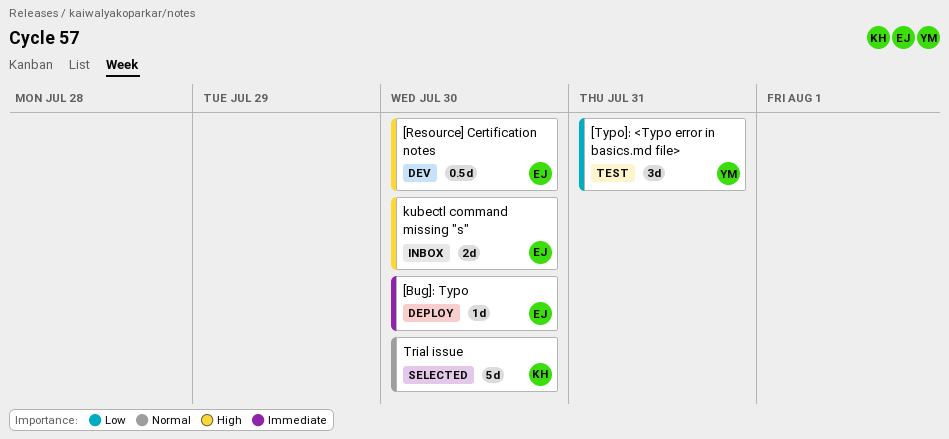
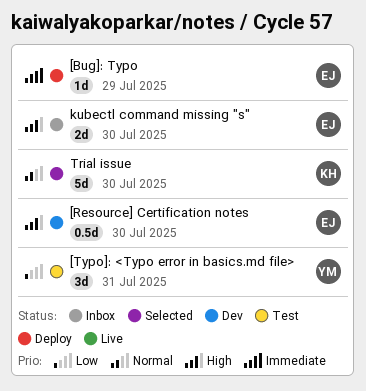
[Bug]: Typo, due: Jul 30 -> Jul 29

